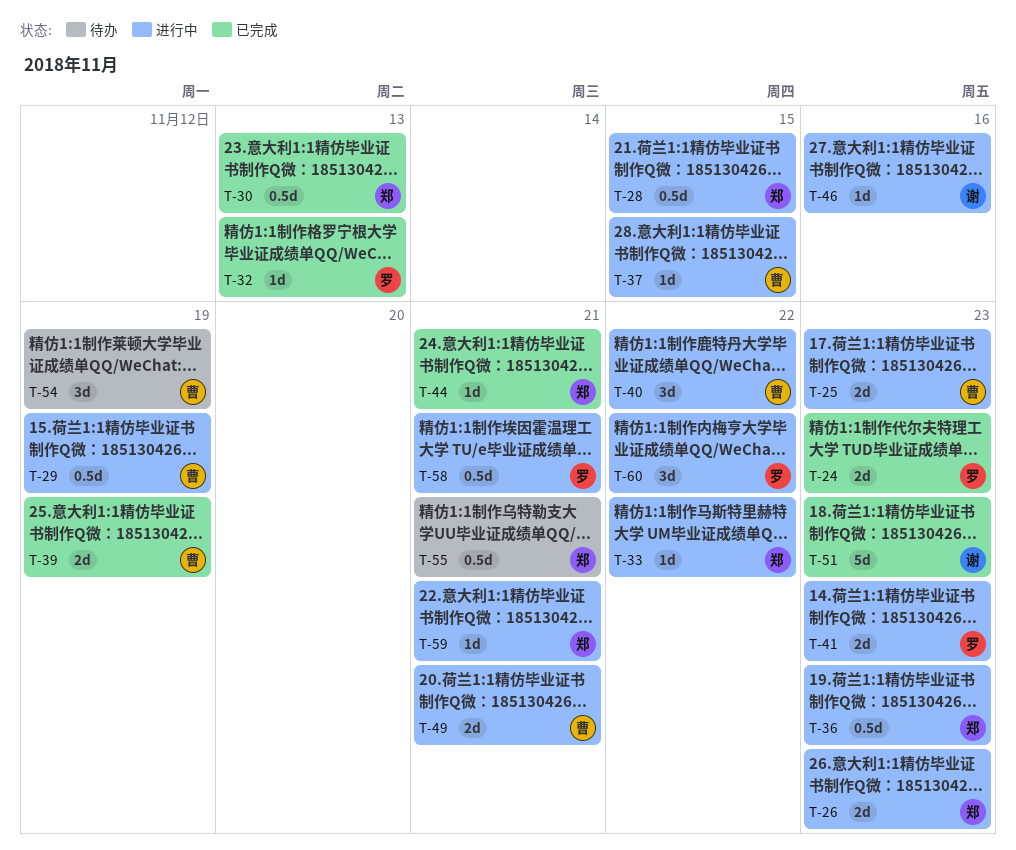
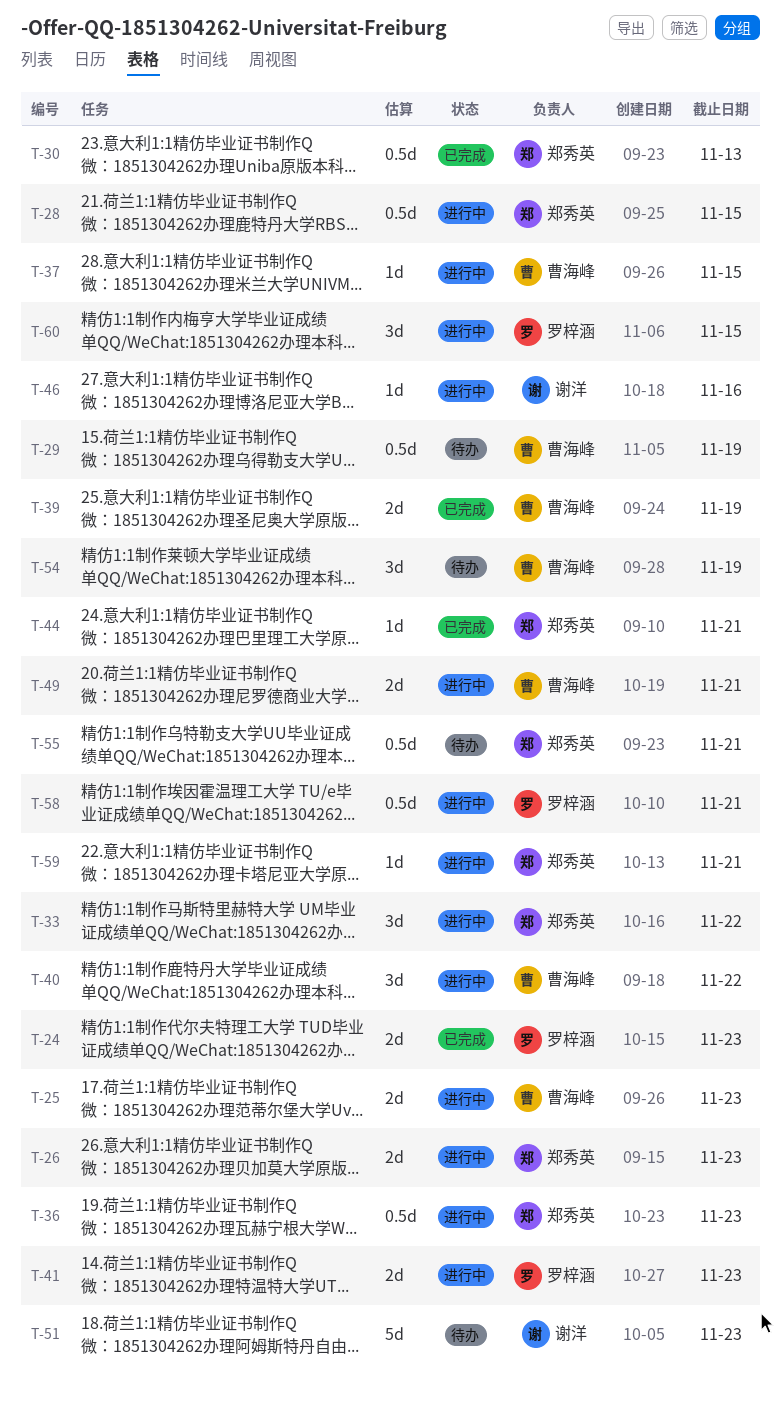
T-29, status: 进行中 -> 待办
T-32: present -> none
T-33, estimate: 1d -> 3d
T-51, status: 已完成 -> 待办
T-60, due: Nov 22 -> Nov 15

